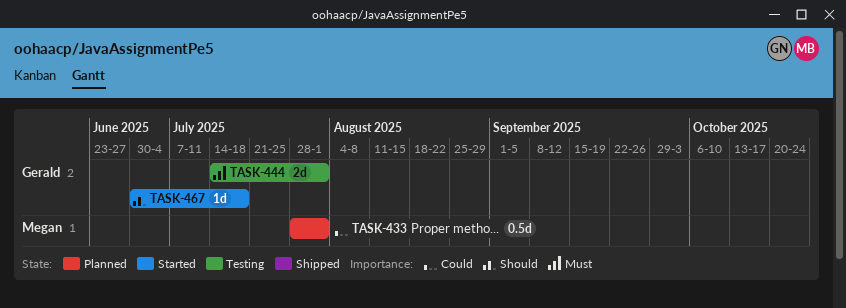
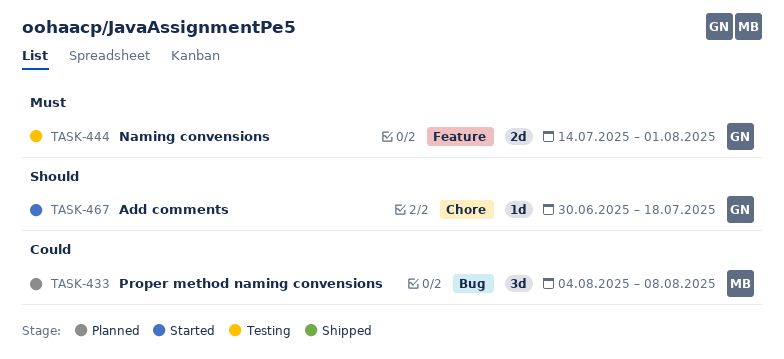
TASK-433, estimate: 0.5d -> 3d
TASK-433, start: Jul 28 -> Aug 4
TASK-433, due: Aug 1 -> Aug 8

